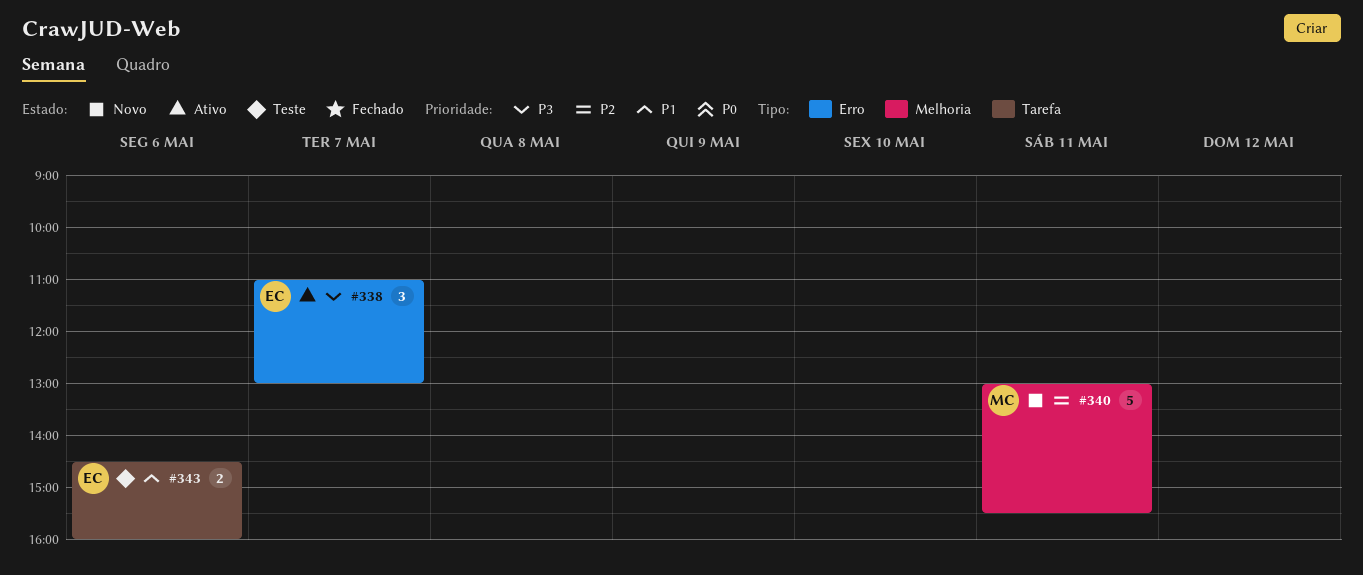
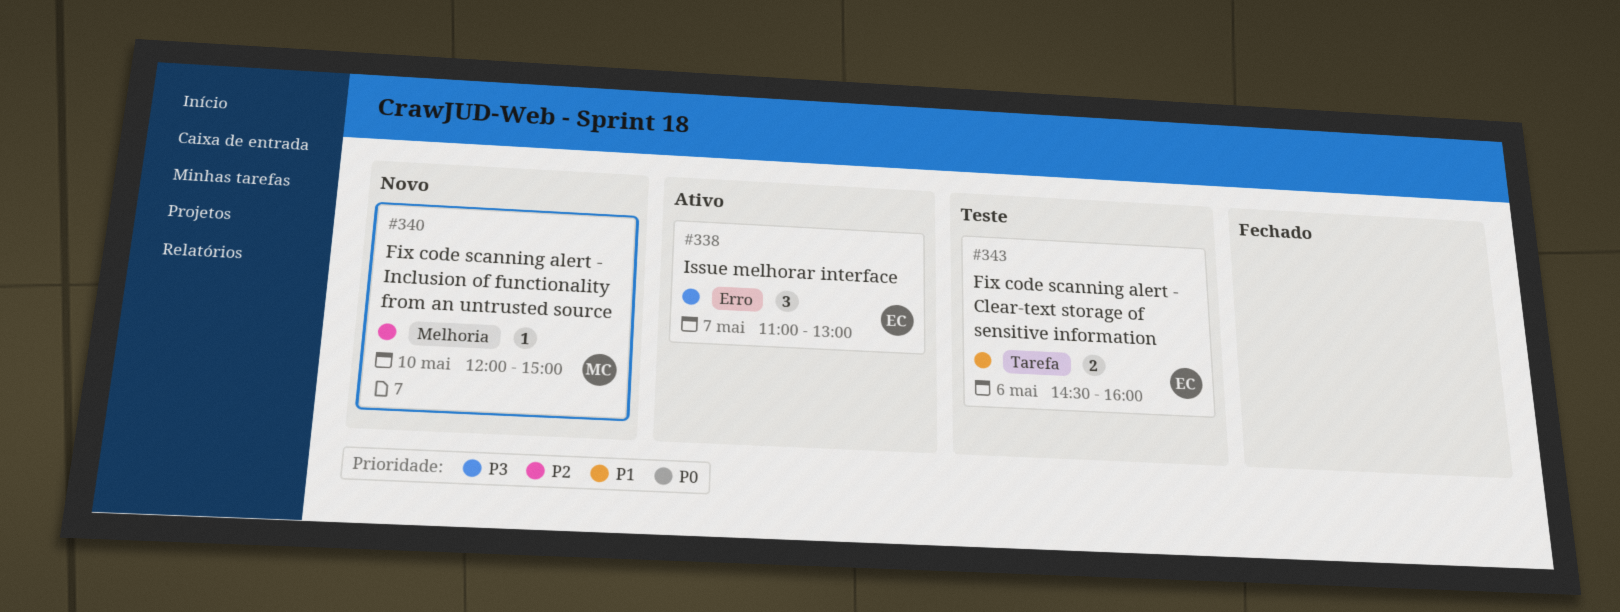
#340, estimate: 5 -> 1
#340, day: May 11 -> May 10
#340, begins: 13:00 -> 12:00
#340, ends: 15:30 -> 15:00

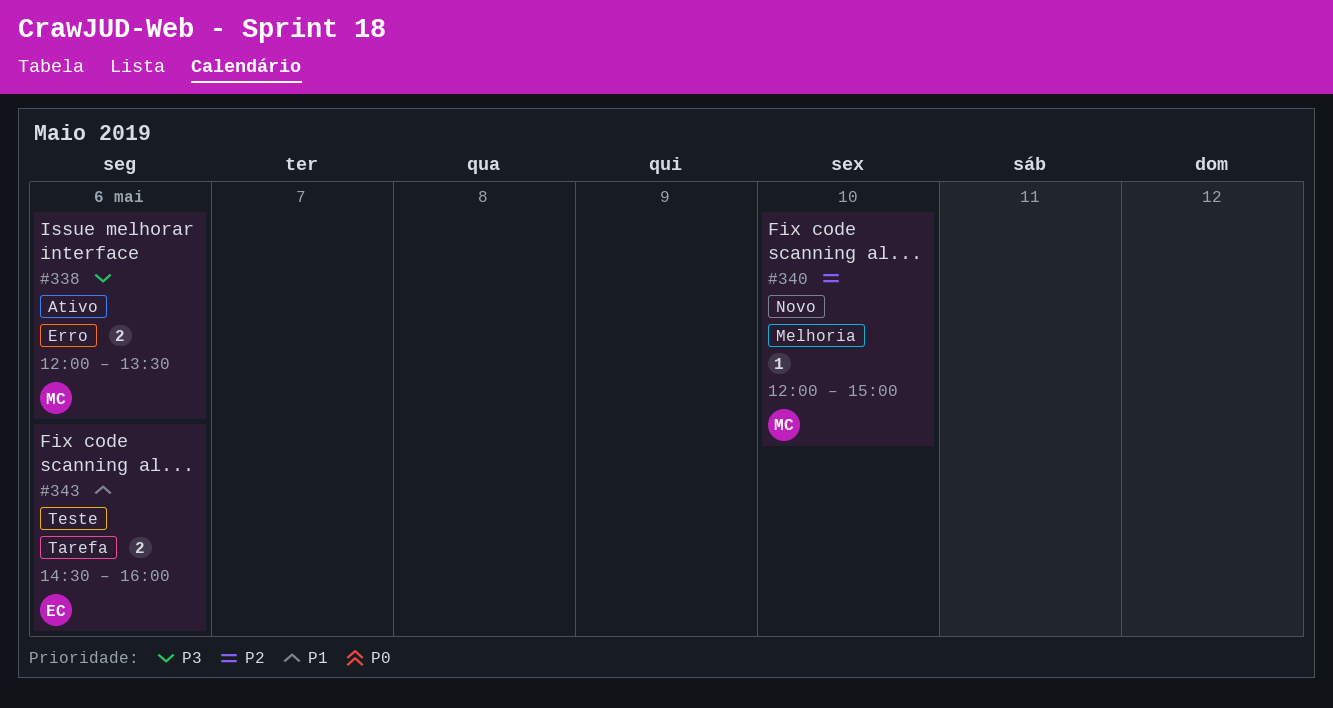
#338, owner: EC -> MC
#338, estimate: 3 -> 2
#338, day: May 7 -> May 6
#338, begins: 11:00 -> 12:00
#338, ends: 13:00 -> 13:30

